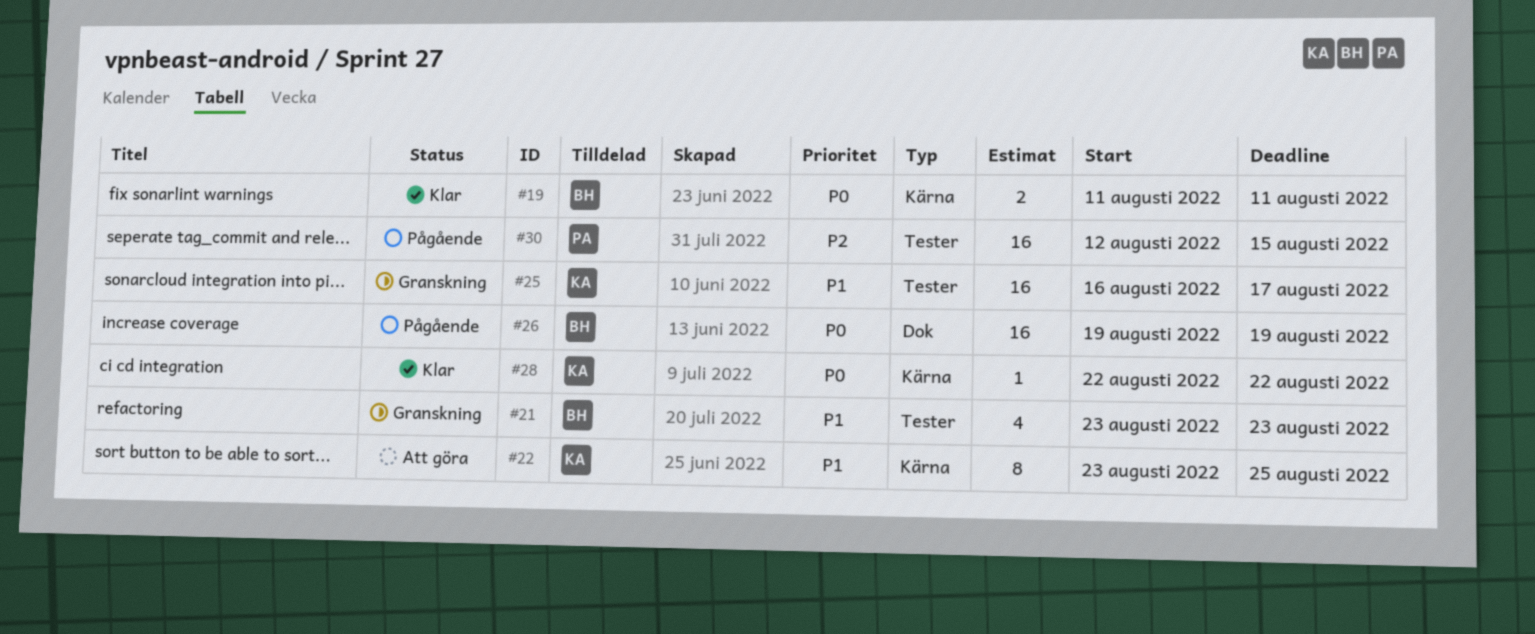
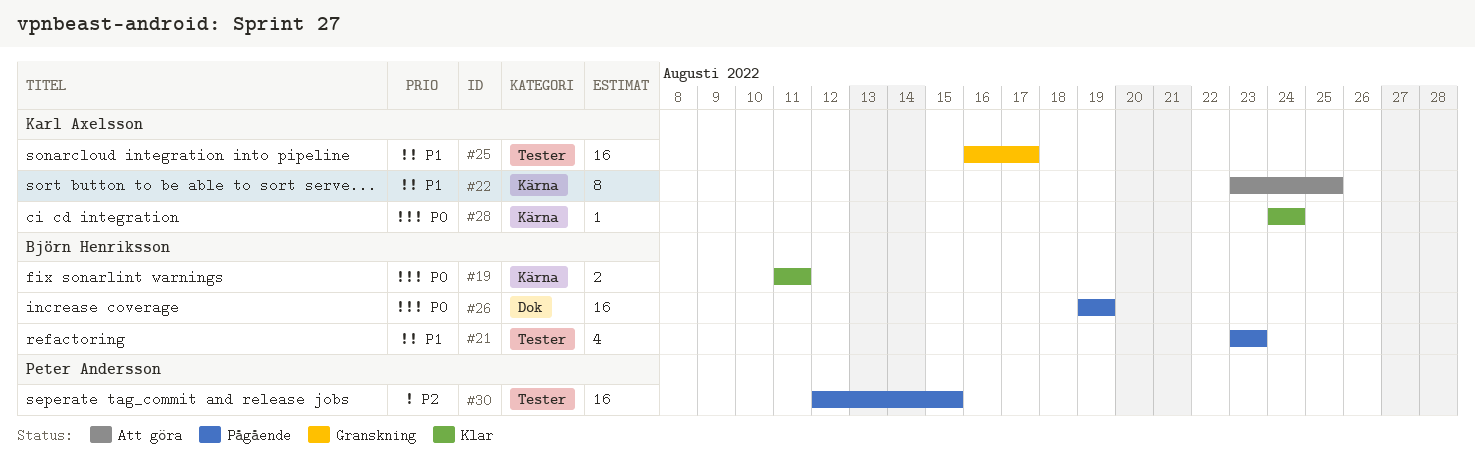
#21, status: Granskning -> Pågående
#28, start: Aug 22 -> Aug 24
#28, due: Aug 22 -> Aug 24

